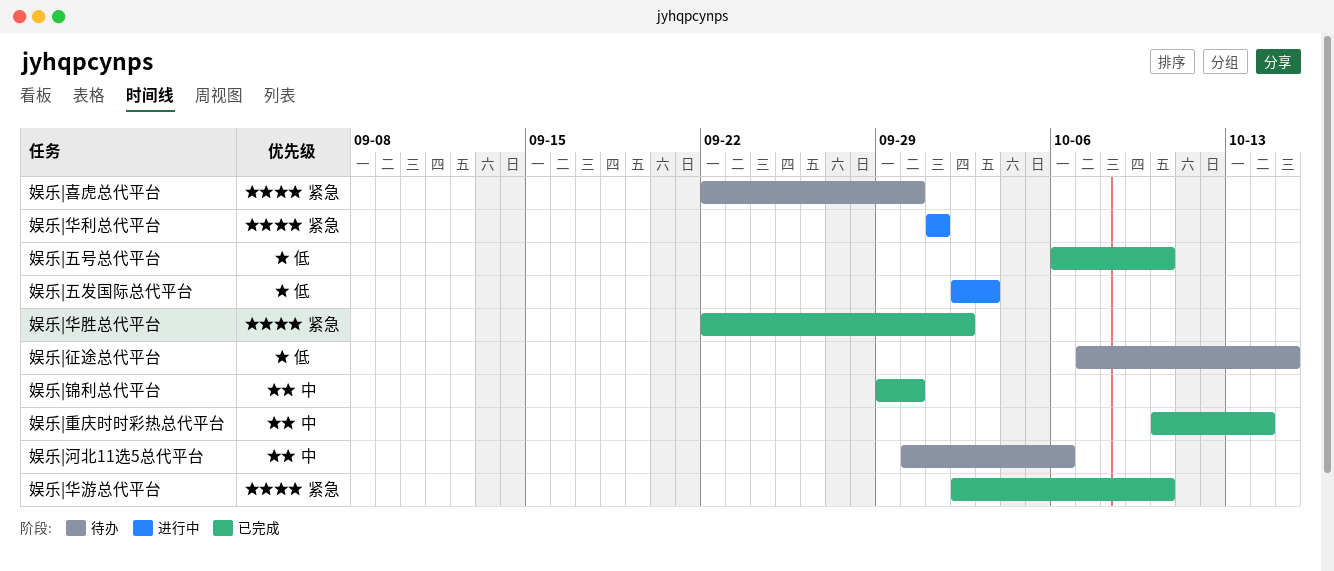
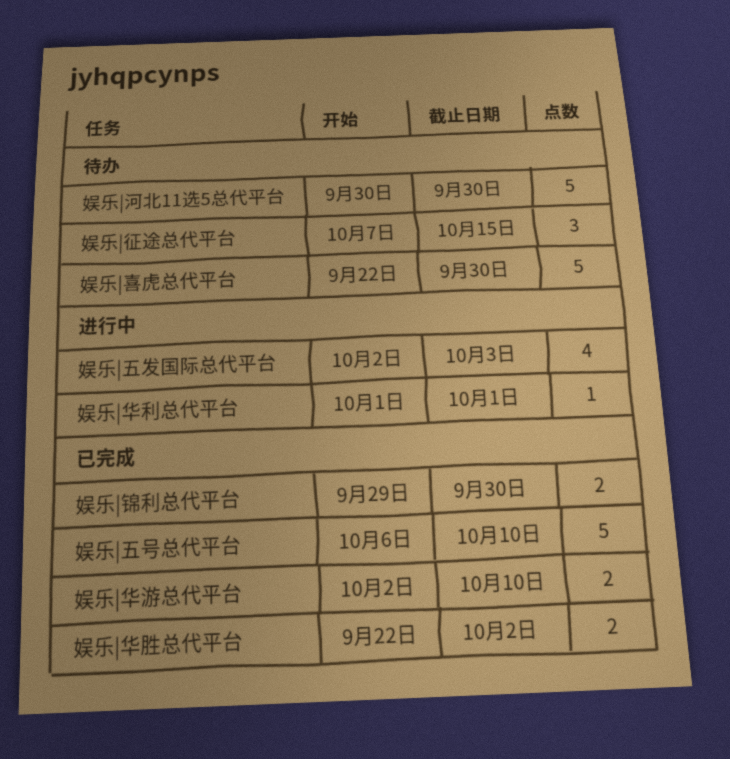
娱乐|河北11选5总代平台, due: Oct 6 -> Sep 30
娱乐|重庆时时彩热总代平台: present -> none

